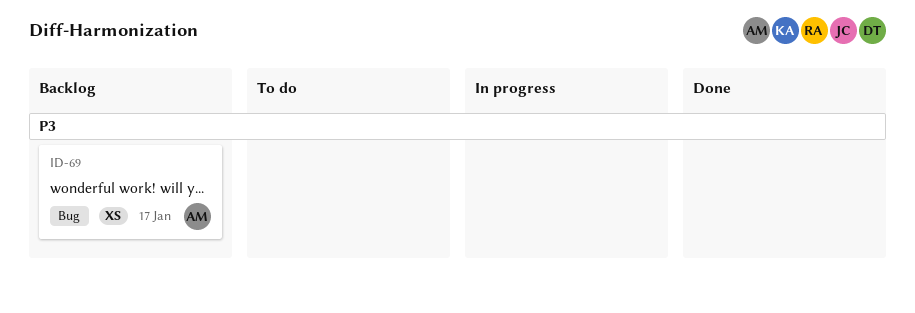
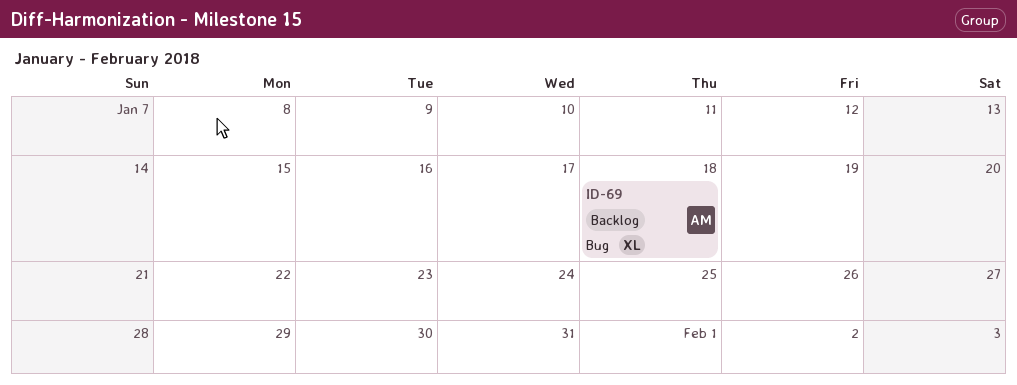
ID-69, estimate: XS -> XL
ID-69, due: Jan 17 -> Jan 18

